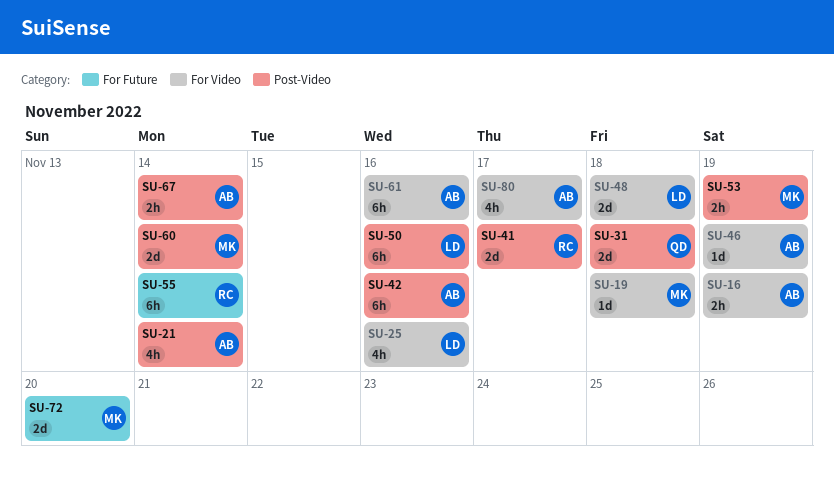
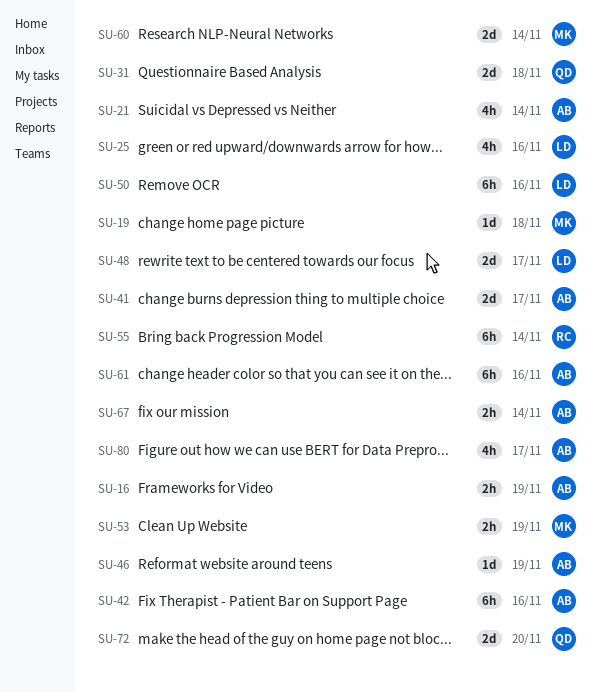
SU-41, owner: RC -> AB
SU-48, due: Nov 18 -> Nov 17
SU-72, owner: MK -> QD

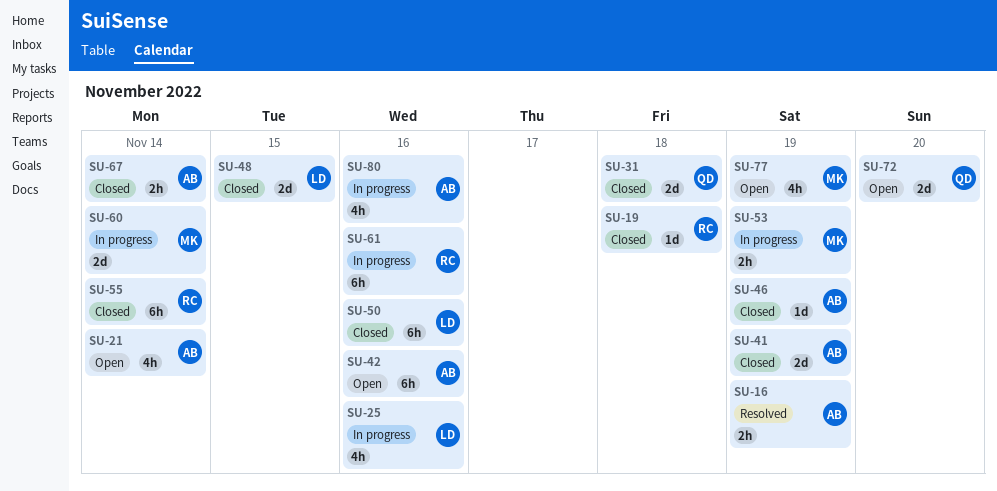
SU-19, owner: MK -> RC
SU-41, due: Nov 17 -> Nov 19
SU-48, due: Nov 17 -> Nov 15
SU-61, owner: AB -> RC
SU-77: none -> present
SU-80, due: Nov 17 -> Nov 16

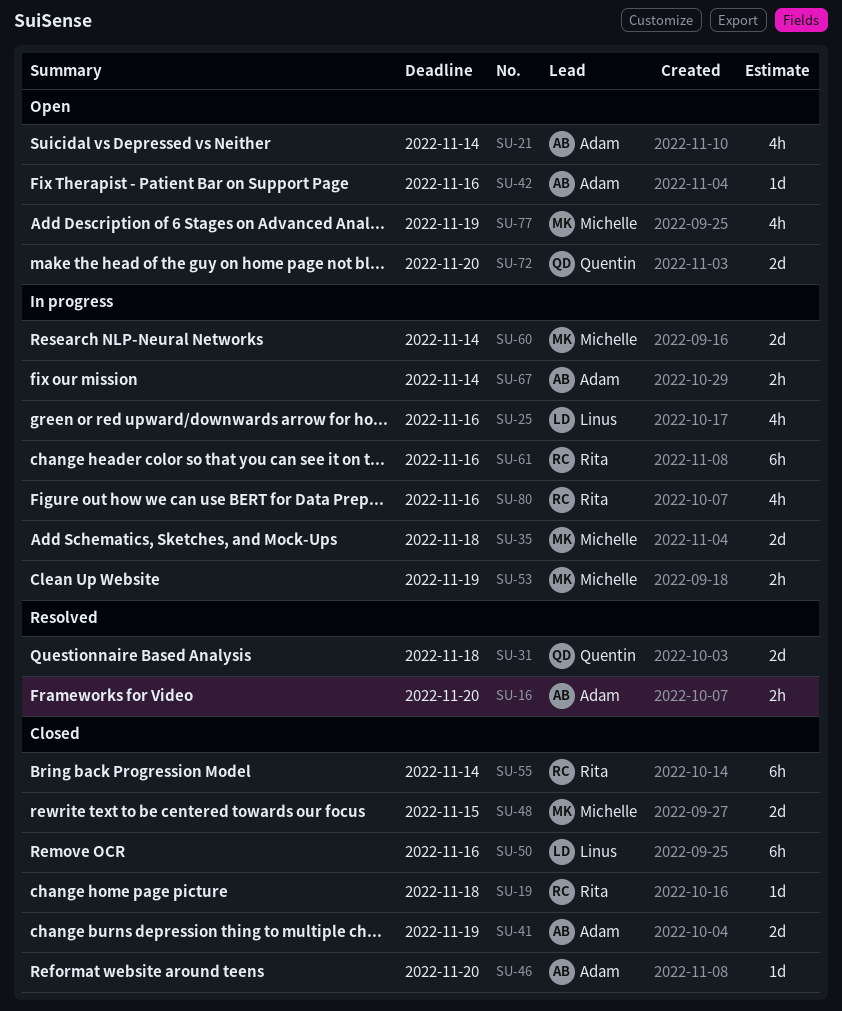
SU-16, due: Nov 19 -> Nov 20
SU-31, status: Closed -> Resolved
SU-35: none -> present
SU-42, estimate: 6h -> 1d
SU-46, due: Nov 19 -> Nov 20
SU-48, owner: Linus -> Michelle
SU-67, status: Closed -> In progress
SU-80, owner: Adam -> Rita

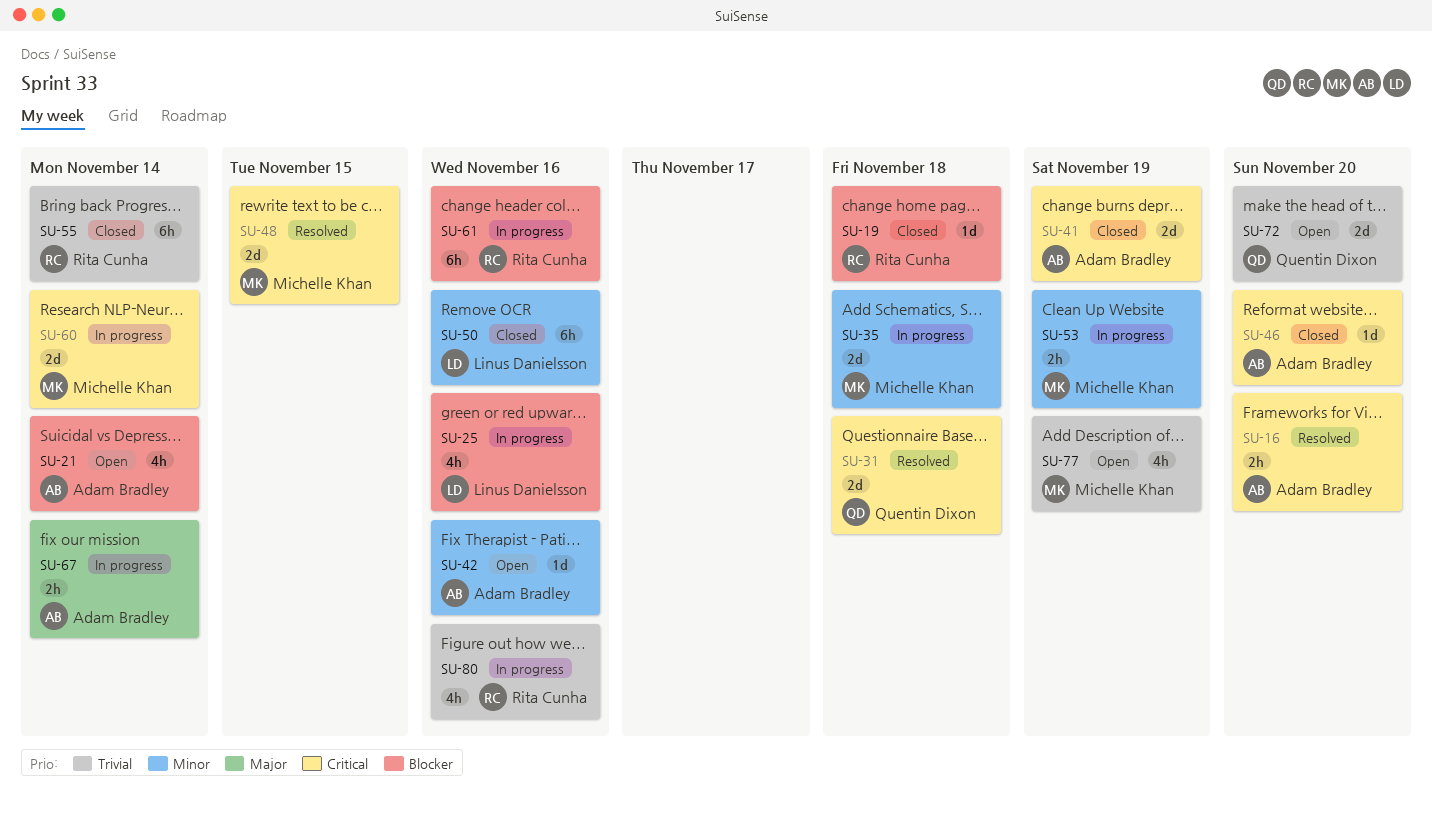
SU-48, status: Closed -> Resolved

